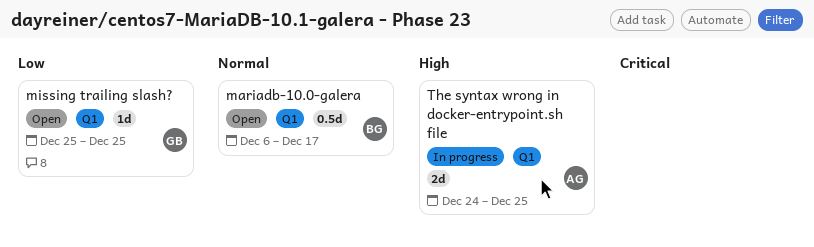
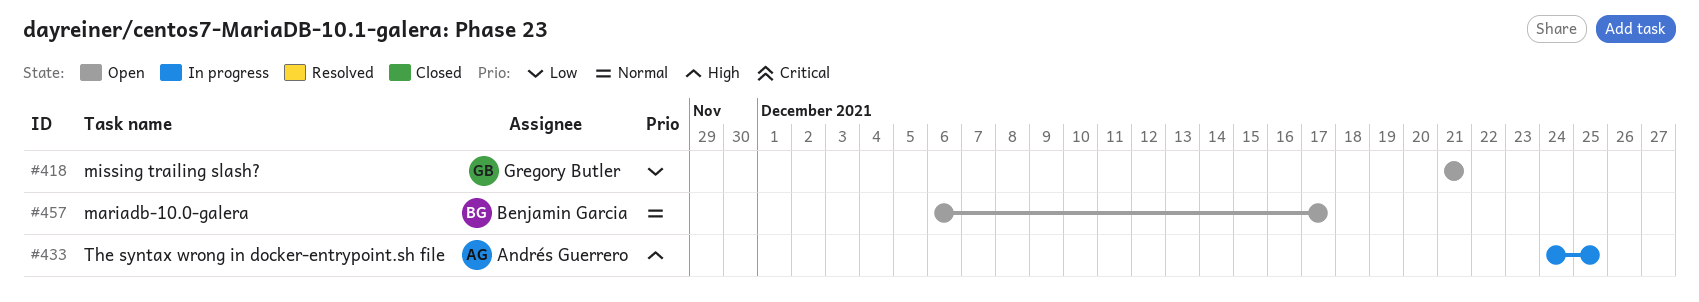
missing trailing slash?, start: Dec 25 -> Dec 21
missing trailing slash?, due: Dec 25 -> Dec 21

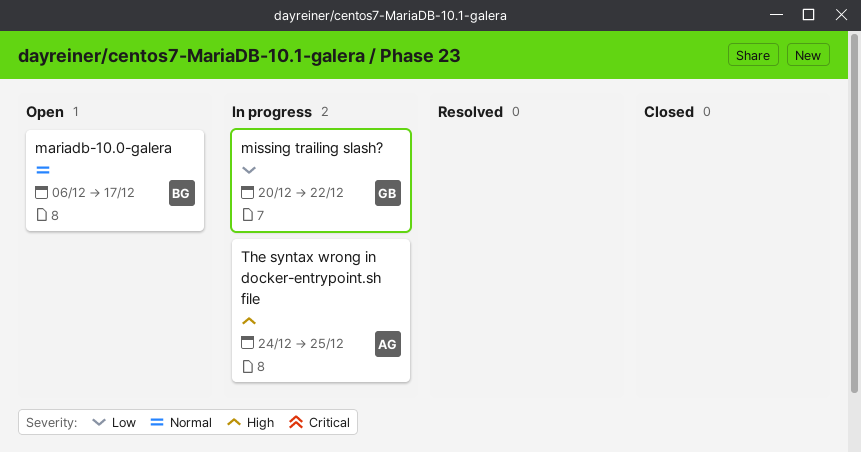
missing trailing slash?, status: Open -> In progress
missing trailing slash?, start: Dec 21 -> Dec 20
missing trailing slash?, due: Dec 21 -> Dec 22

